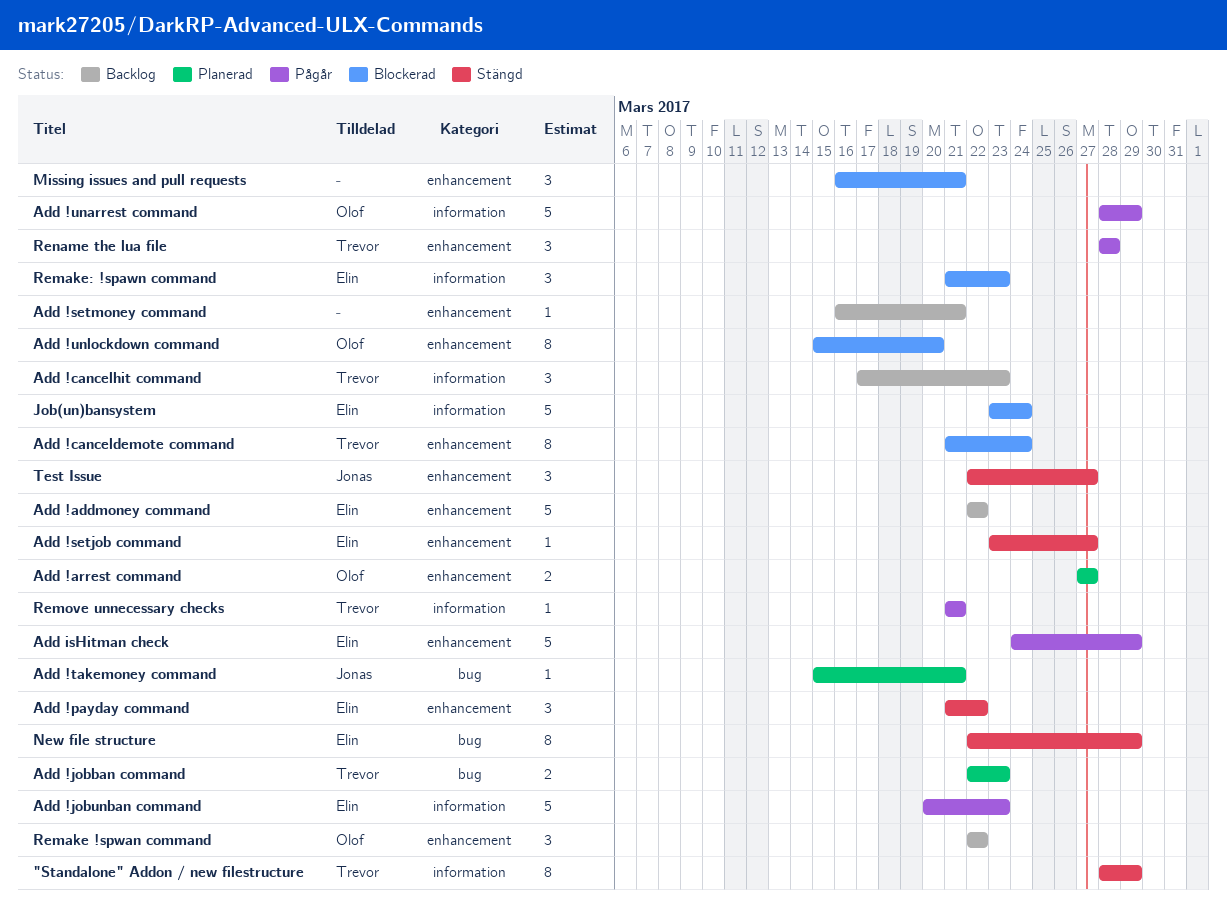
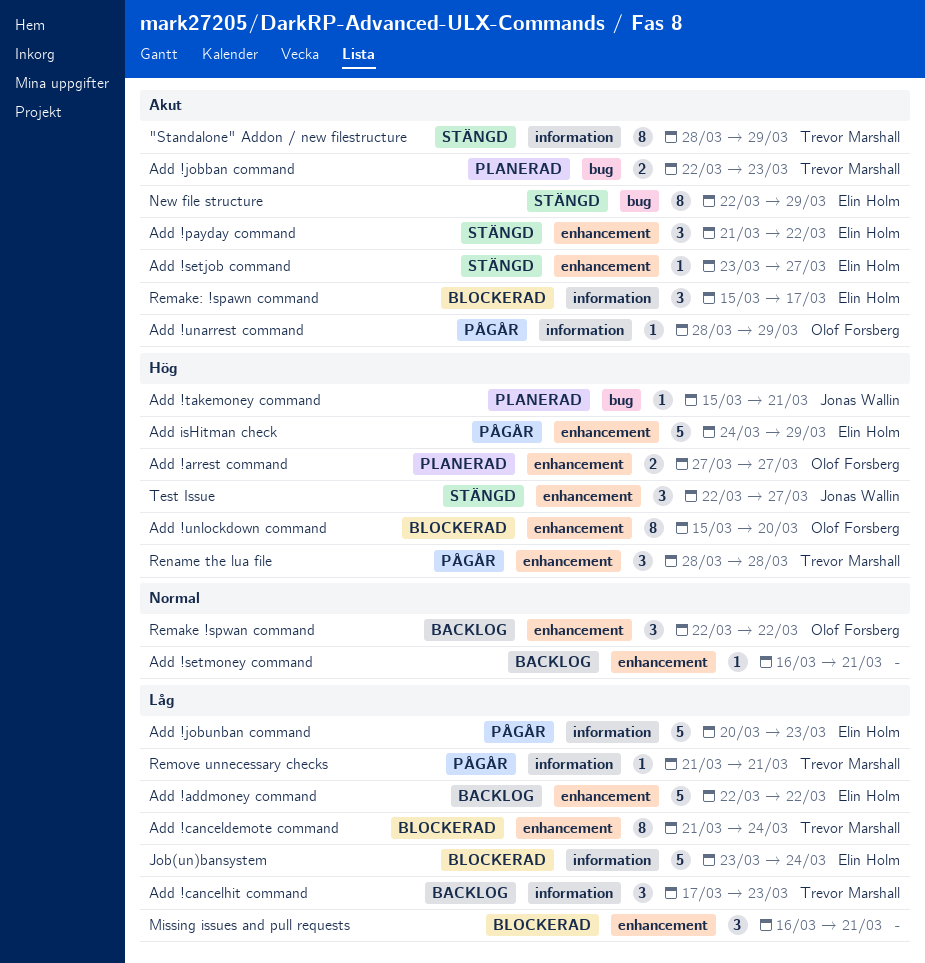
Add !unarrest command, estimate: 5 -> 1
Remake: !spawn command, start: Mar 21 -> Mar 15
Remake: !spawn command, due: Mar 23 -> Mar 17

